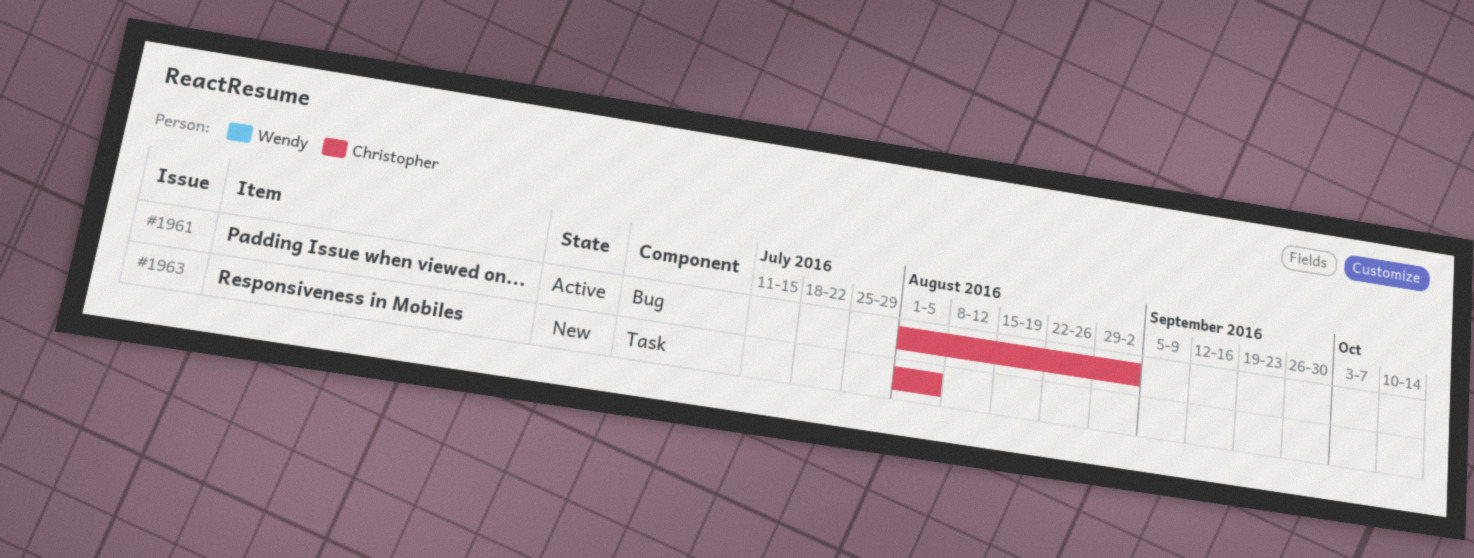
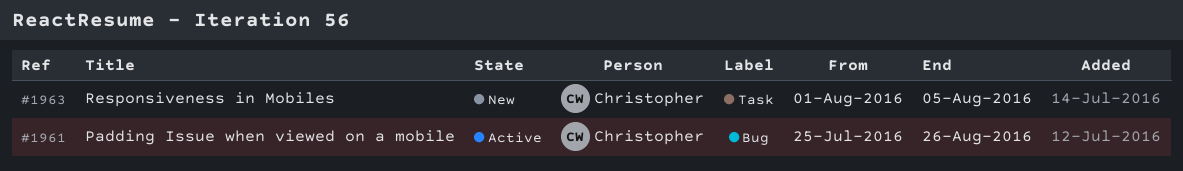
#1961, start: Aug 1 -> Jul 25
#1961, due: Sep 2 -> Aug 26

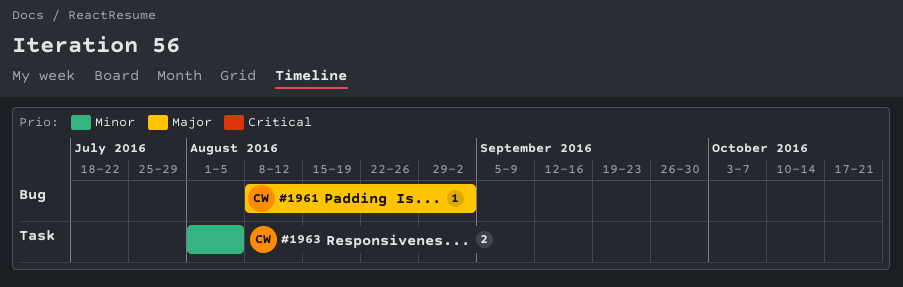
#1961, start: Jul 25 -> Aug 8
#1961, due: Aug 26 -> Sep 2

